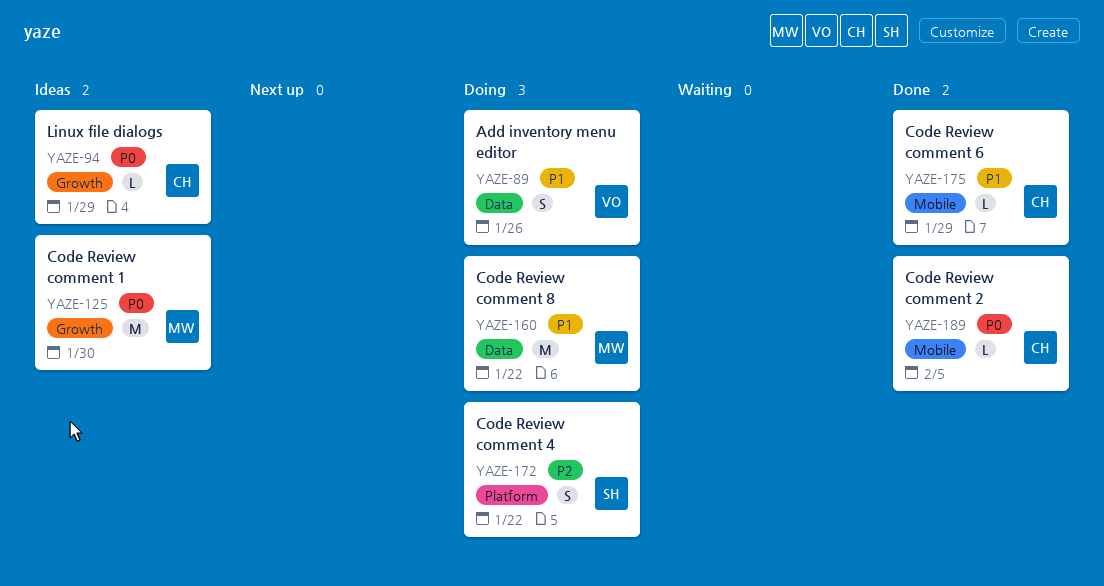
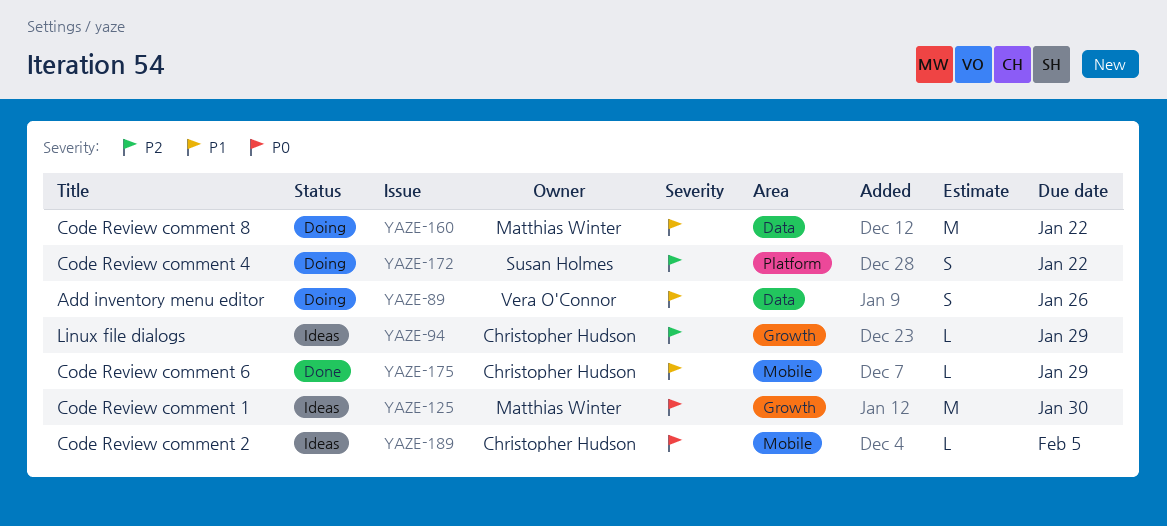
YAZE-94, priority: P0 -> P2
YAZE-189, status: Done -> Ideas

